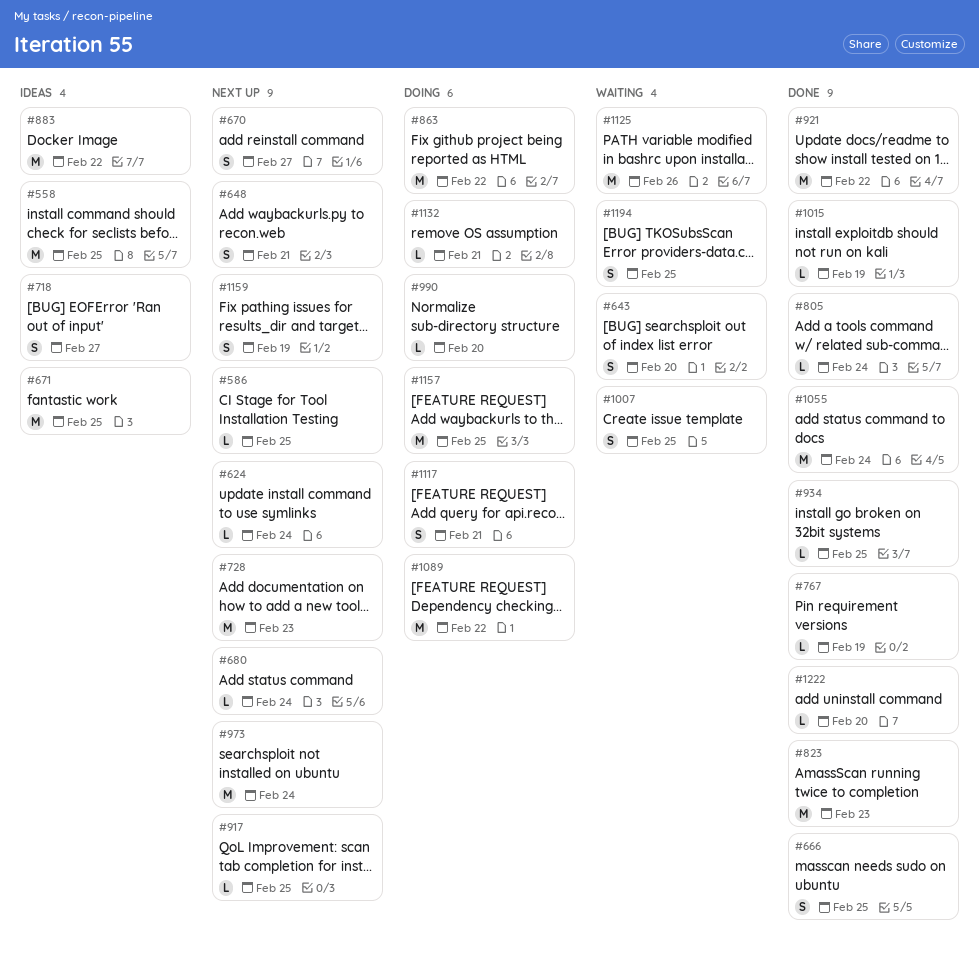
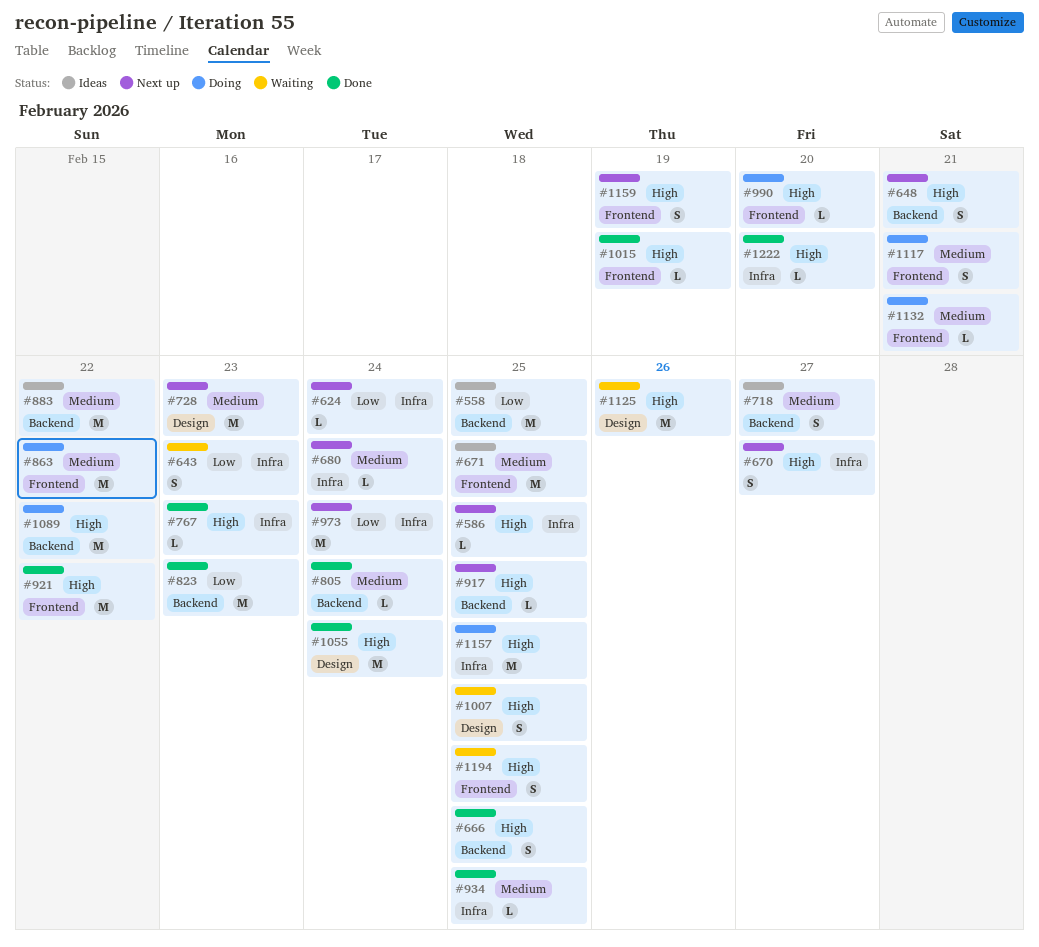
#643, due: Feb 20 -> Feb 23
#767, due: Feb 19 -> Feb 23

